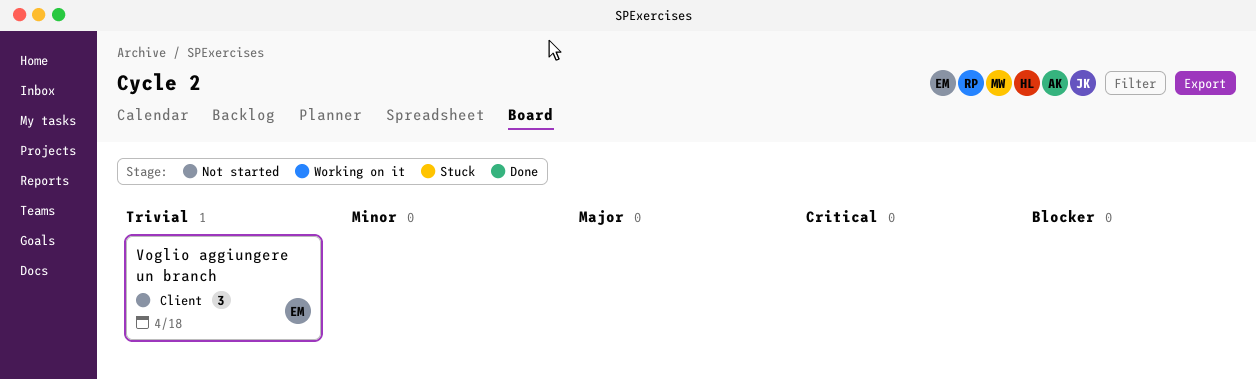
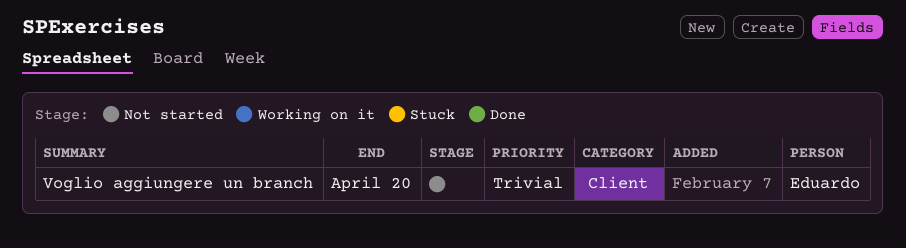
Voglio aggiungere un branch, due: Apr 18 -> Apr 20

